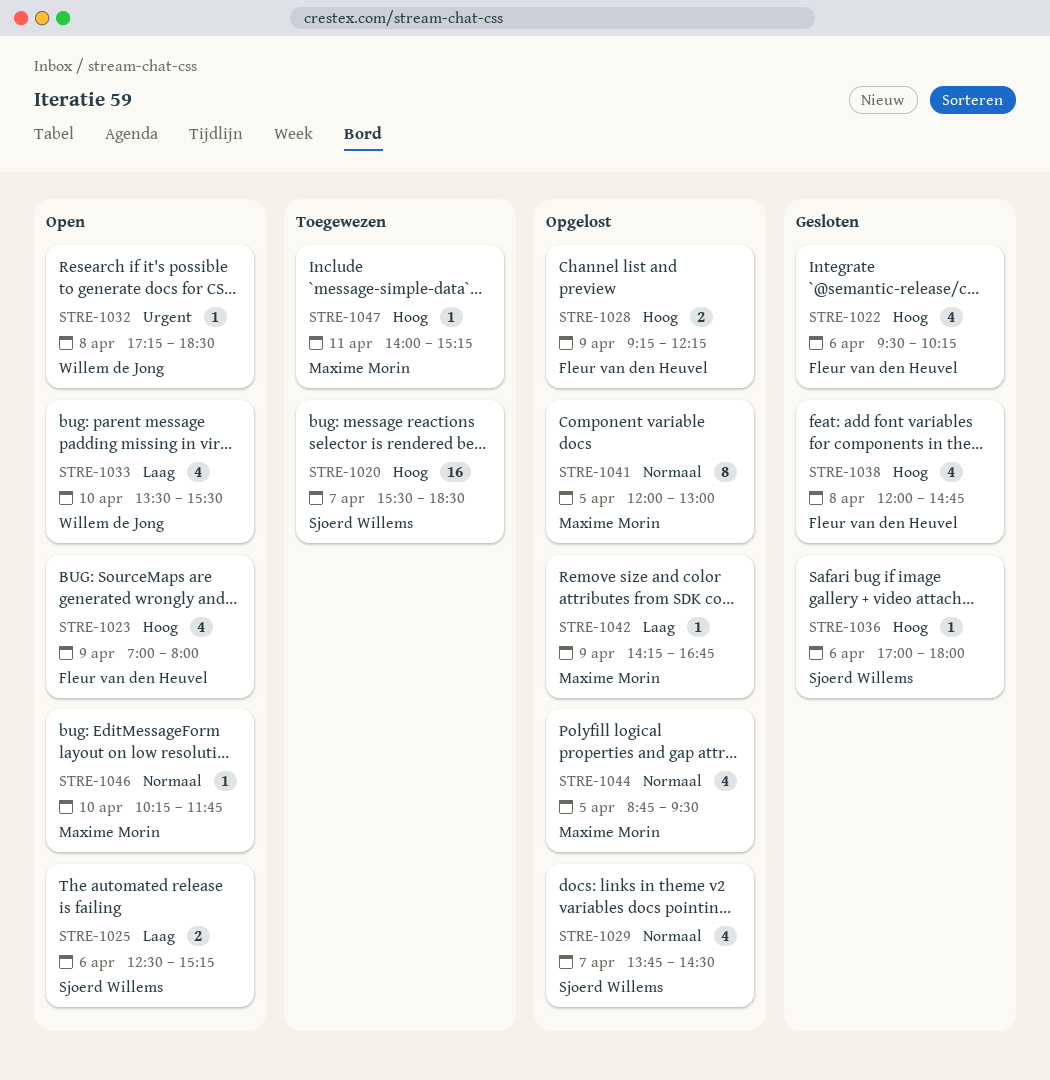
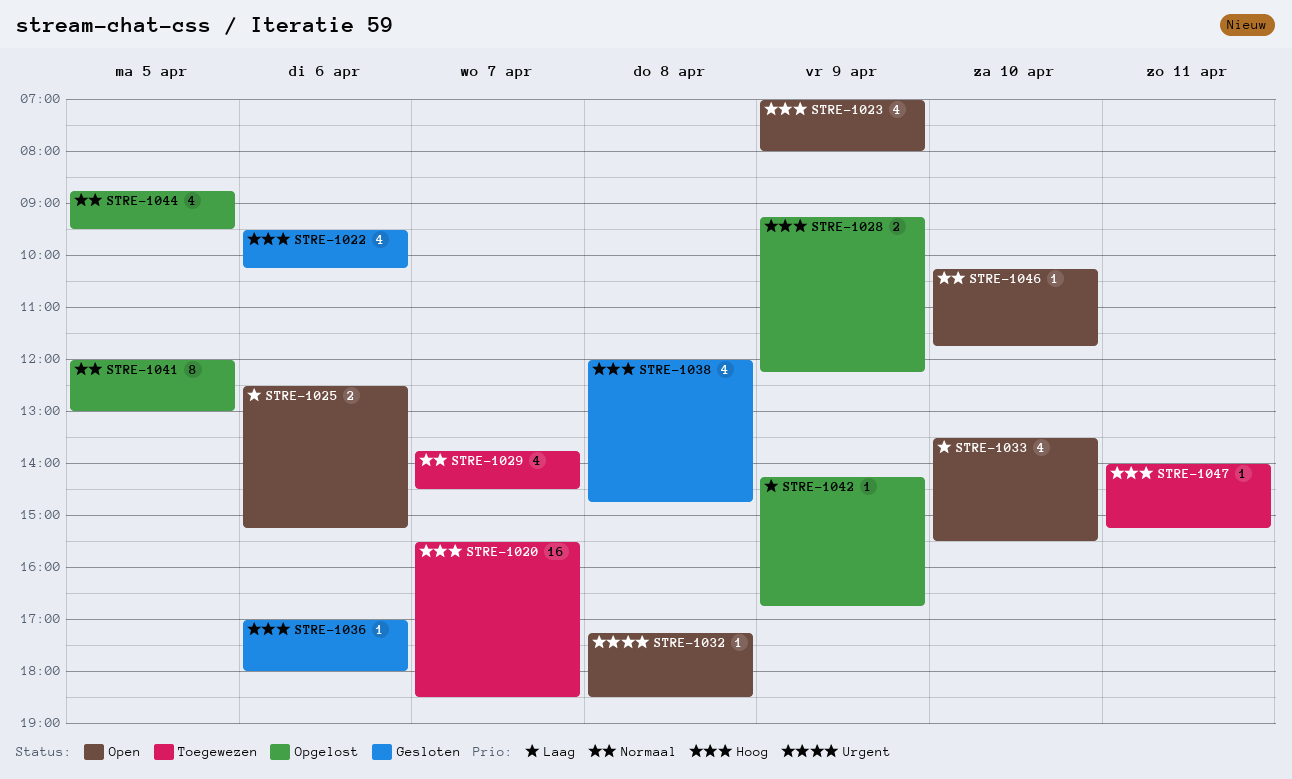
STRE-1029, status: Opgelost -> Toegewezen

